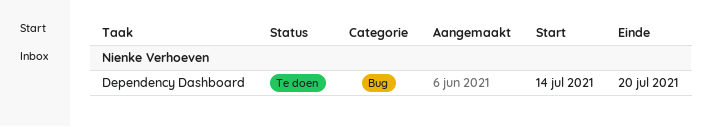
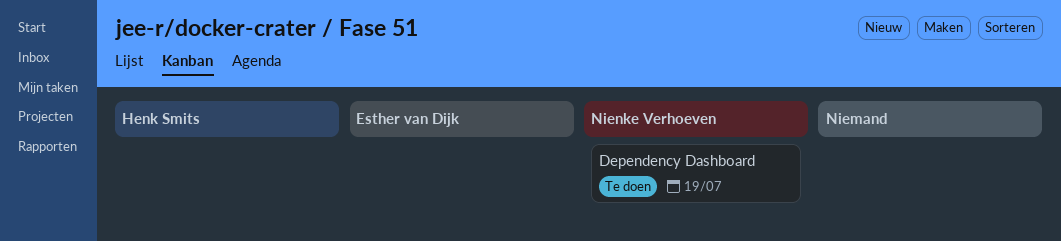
Dependency Dashboard, due: Jul 20 -> Jul 19

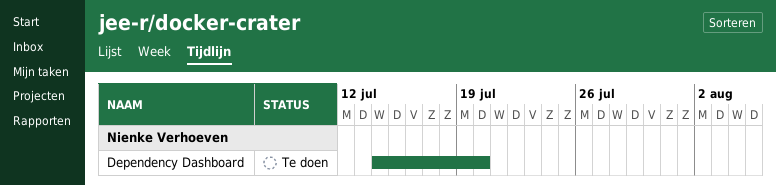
Dependency Dashboard, due: Jul 19 -> Jul 20

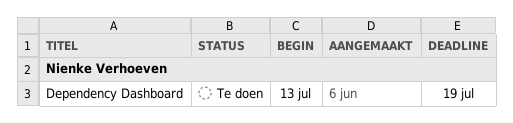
Dependency Dashboard, start: Jul 14 -> Jul 13
Dependency Dashboard, due: Jul 20 -> Jul 19

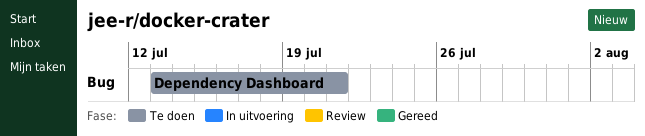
Dependency Dashboard, due: Jul 19 -> Jul 21

